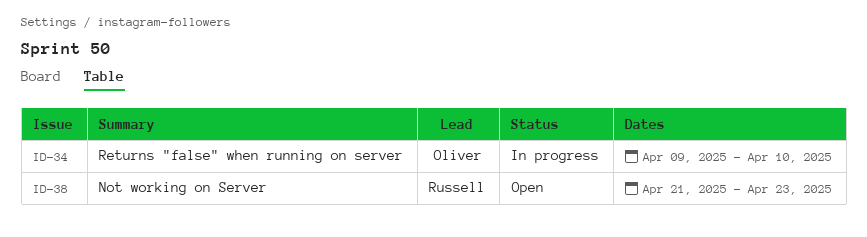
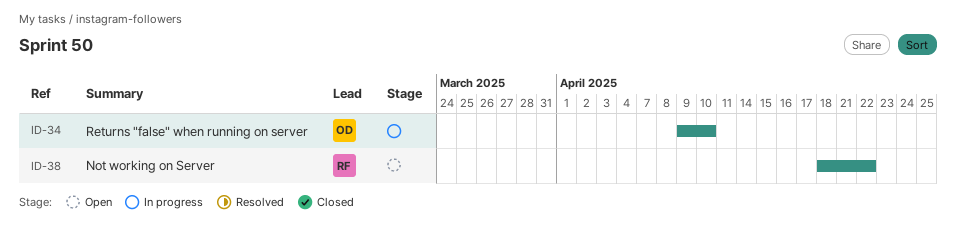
ID-38, start: Apr 21 -> Apr 18
ID-38, due: Apr 23 -> Apr 22

